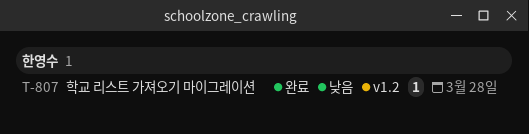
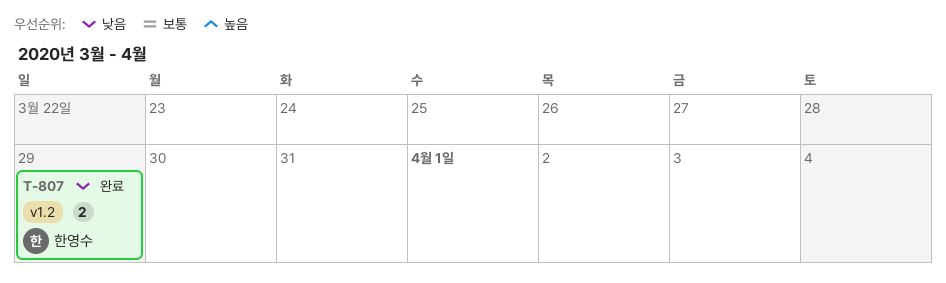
T-807, estimate: 1 -> 2
T-807, due: Mar 28 -> Mar 29

